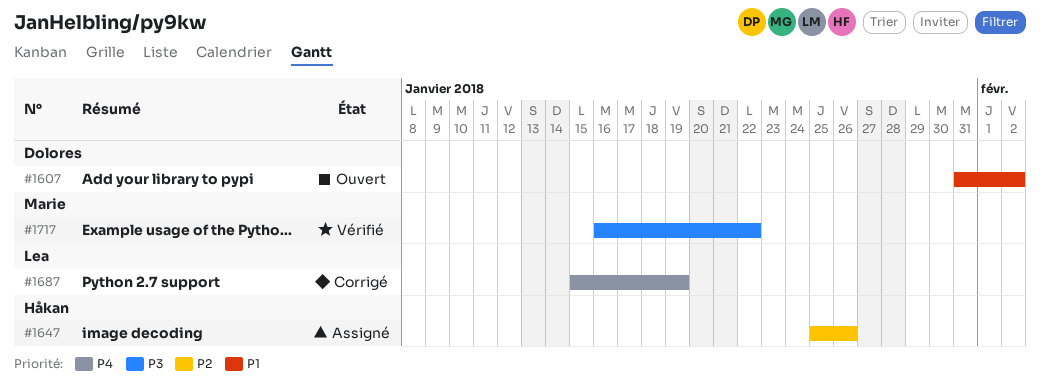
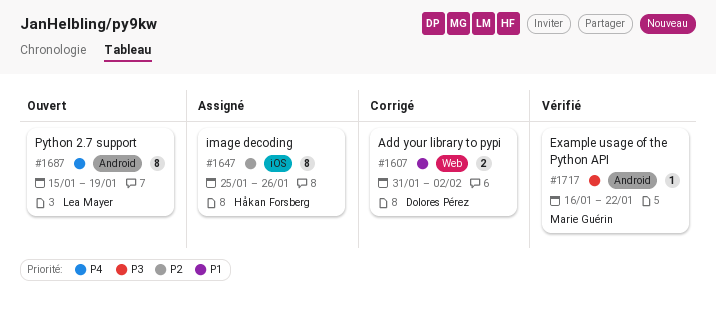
#1607, status: Ouvert -> Corrigé
#1687, status: Corrigé -> Ouvert

